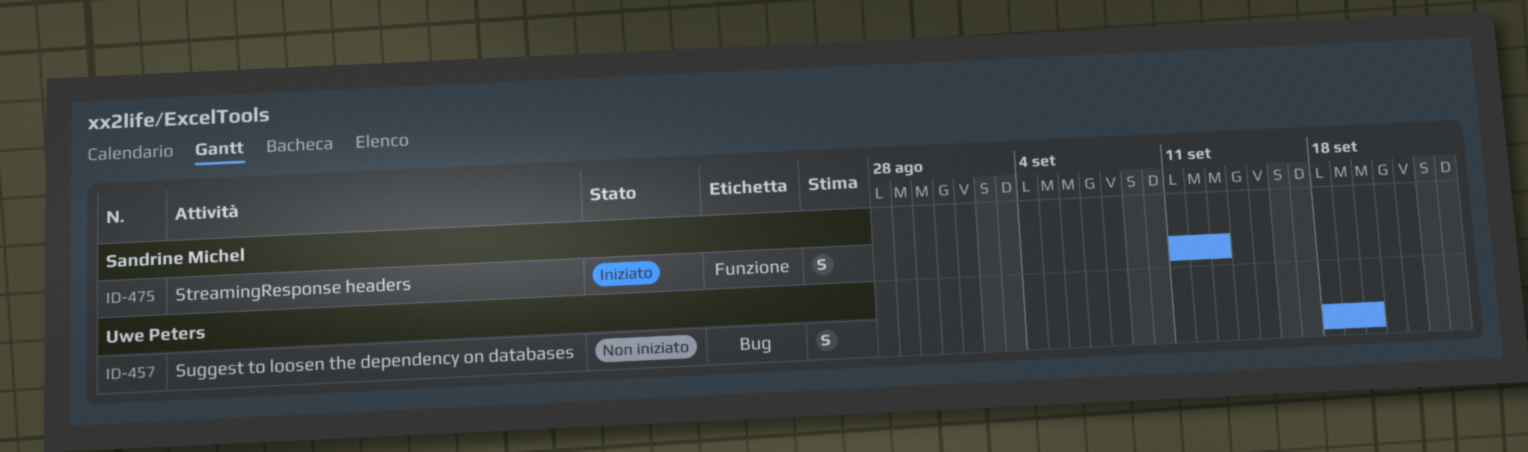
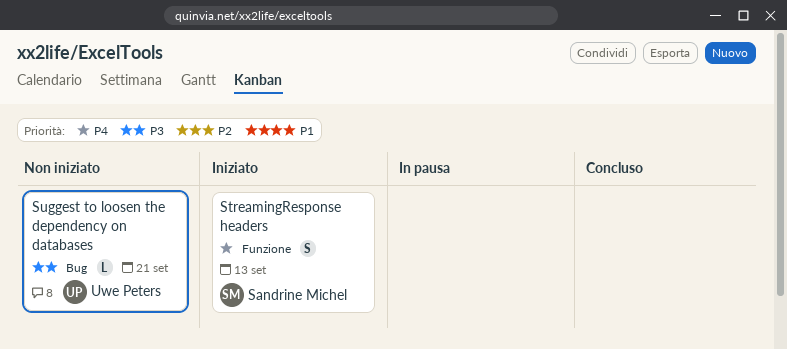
Suggest to loosen the dependency on databases, estimate: S -> L
Suggest to loosen the dependency on databases, due: Sep 20 -> Sep 21

